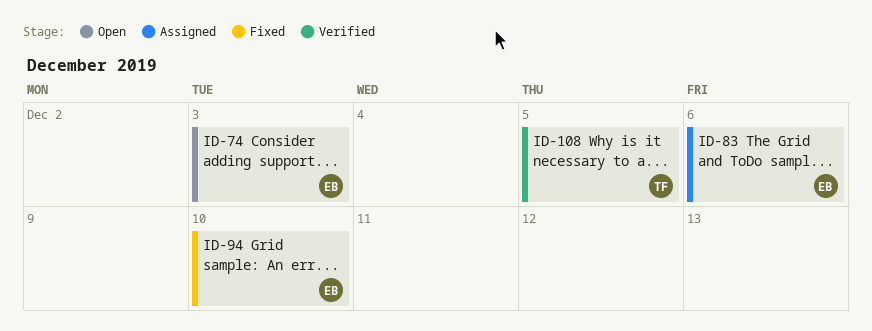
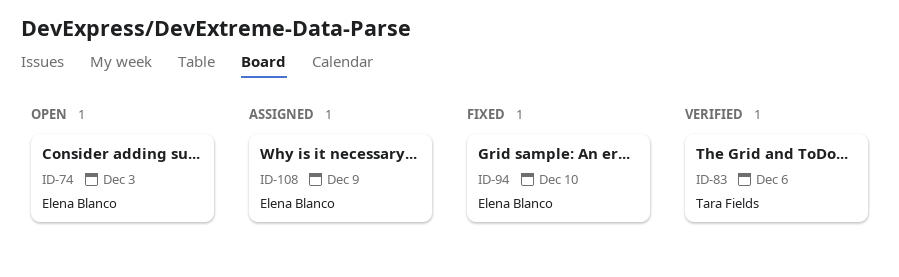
ID-83, status: Assigned -> Verified
ID-83, owner: Elena Blanco -> Tara Fields
ID-108, status: Verified -> Assigned
ID-108, owner: Tara Fields -> Elena Blanco
ID-108, due: Dec 5 -> Dec 9

